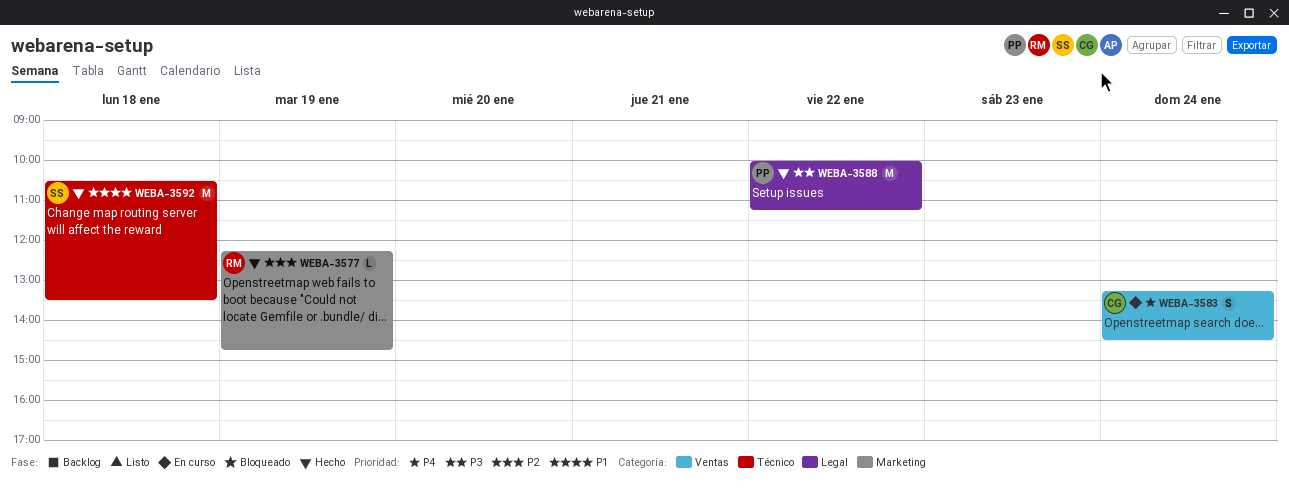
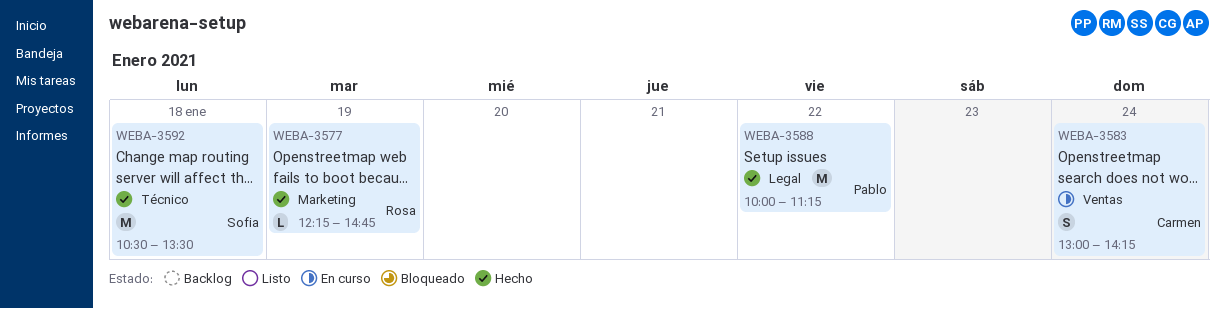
WEBA-3583, begins: 13:15 -> 13:00
WEBA-3583, ends: 14:30 -> 14:15

